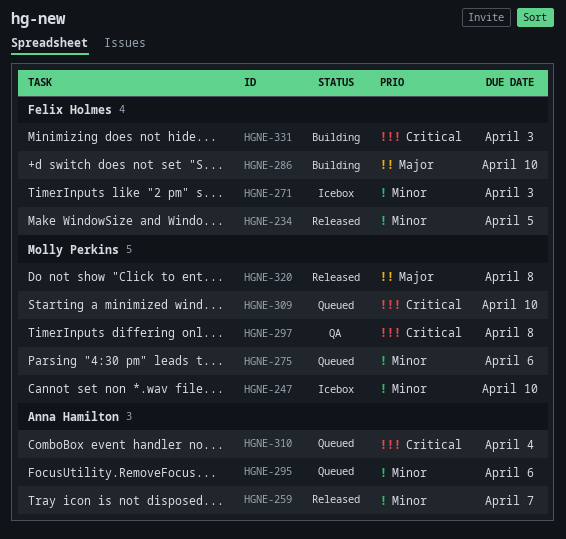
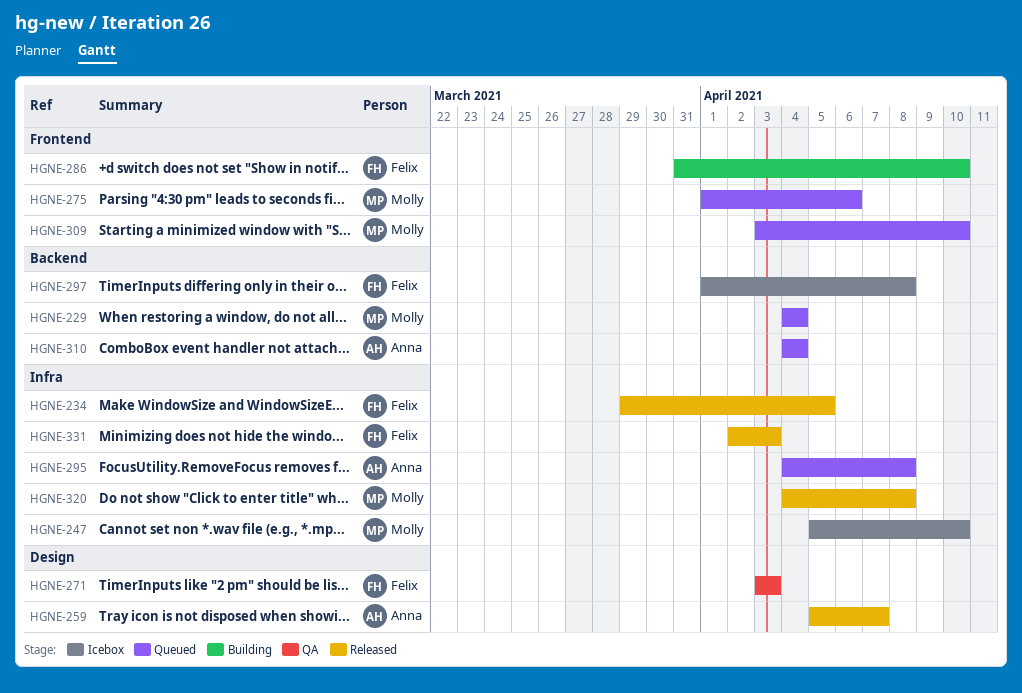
HGNE-229: none -> present
HGNE-271, status: Icebox -> QA
HGNE-295, due: Apr 6 -> Apr 8
HGNE-297, status: QA -> Icebox
HGNE-297, owner: Molly Perkins -> Felix Holmes
HGNE-331, status: Building -> Released

